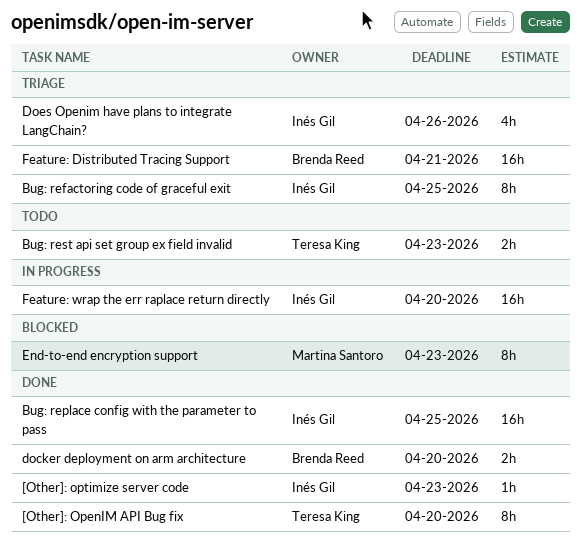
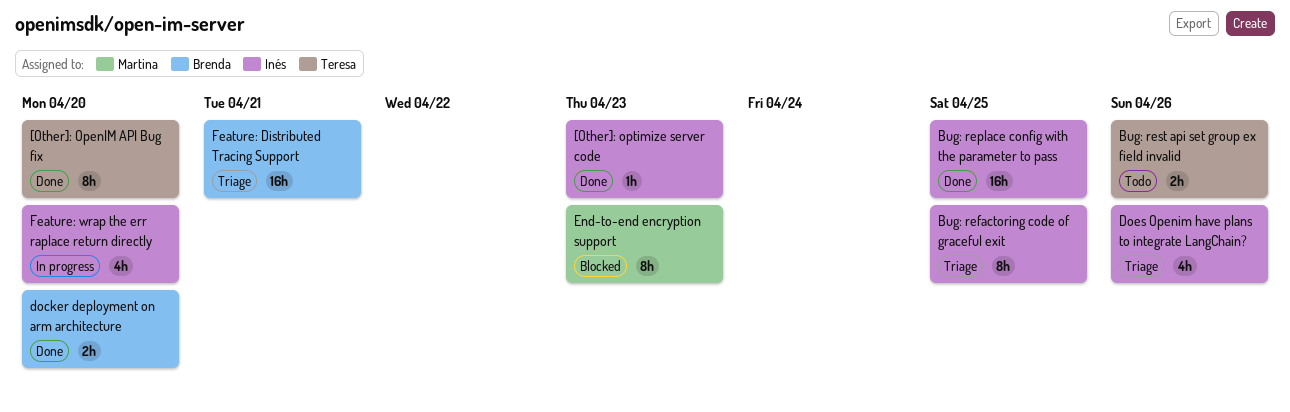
Bug: rest api set group ex field invalid, due: Apr 23 -> Apr 26
Feature: wrap the err raplace return directly, estimate: 16h -> 4h

